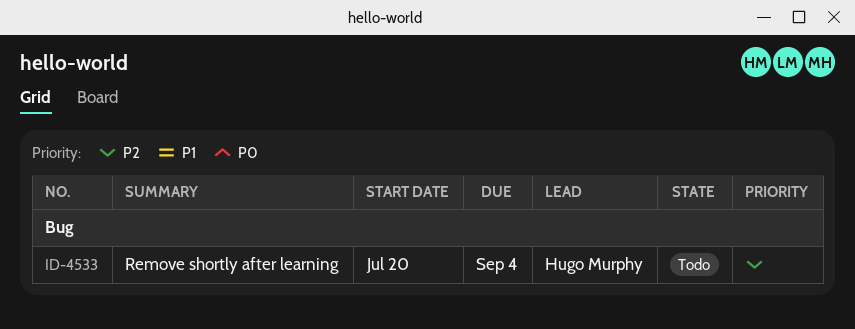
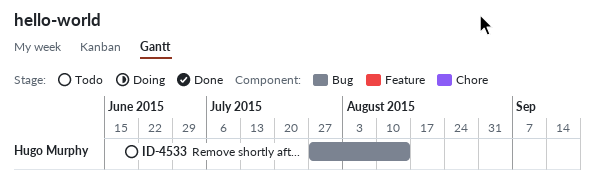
ID-4533, start: Jul 20 -> Jul 27
ID-4533, due: Sep 4 -> Aug 14

